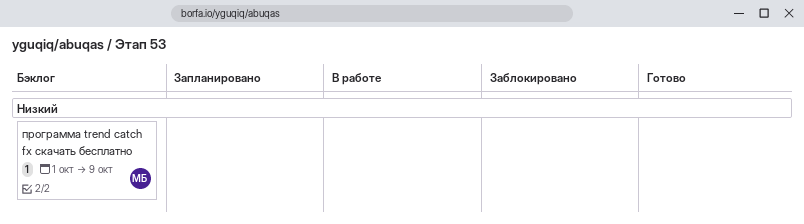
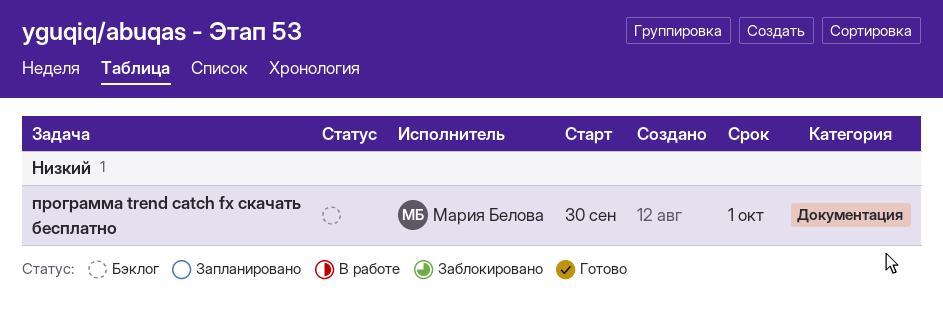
программа trend catch fx скачать бесплатно, start: Oct 1 -> Sep 30
программа trend catch fx скачать бесплатно, due: Oct 9 -> Oct 1

